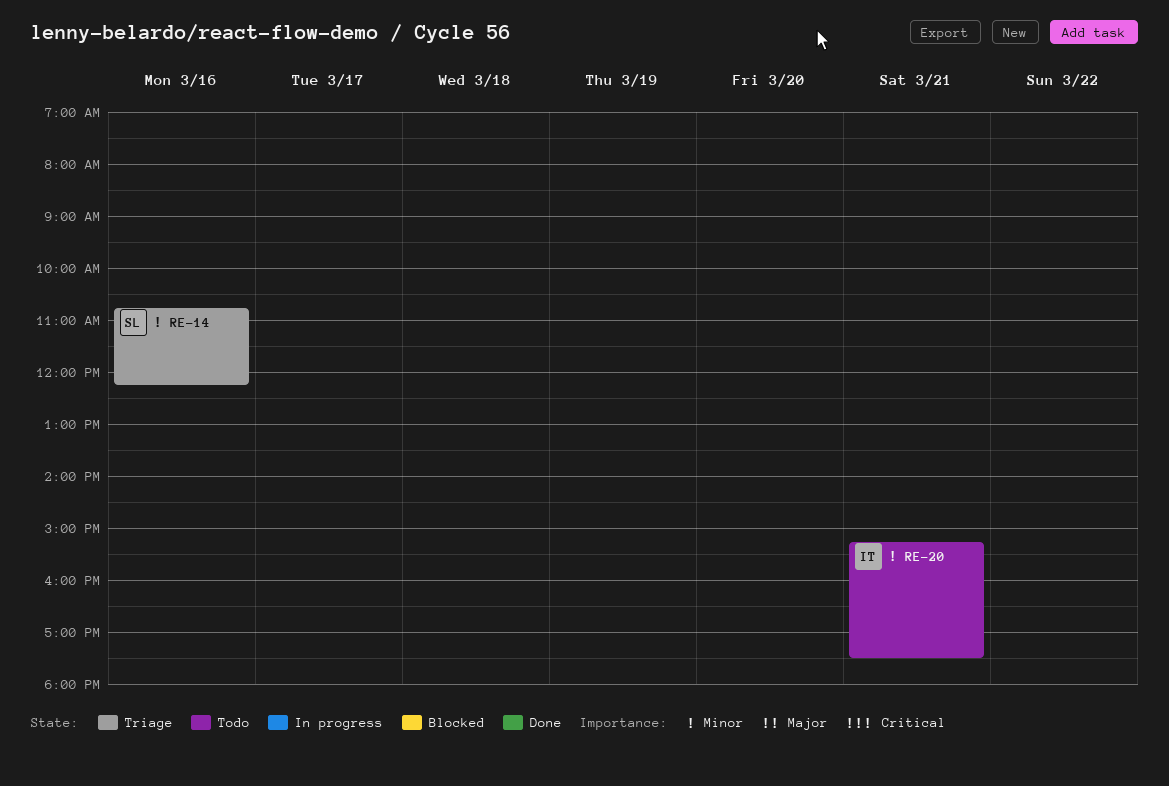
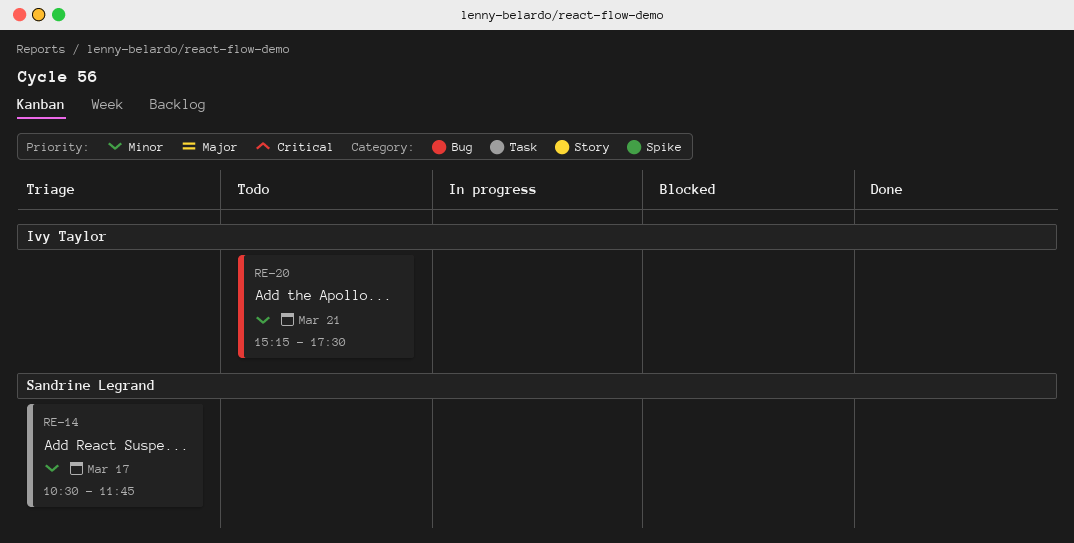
RE-14, day: Mar 16 -> Mar 17
RE-14, begins: 10:45 -> 10:30
RE-14, ends: 12:15 -> 11:45

